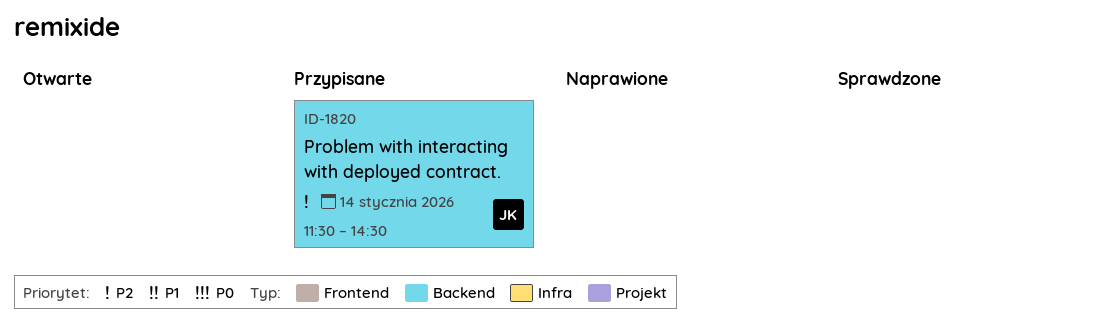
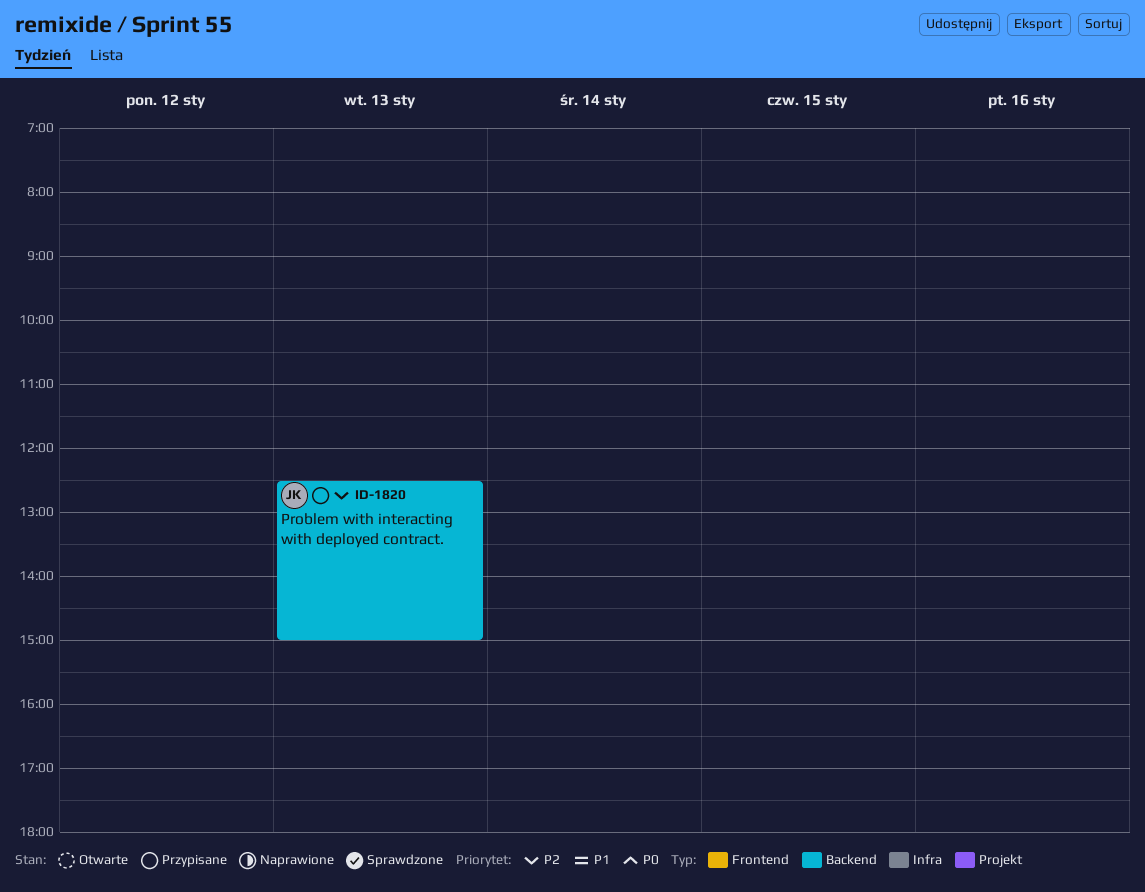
ID-1820, day: Jan 14 -> Jan 13
ID-1820, begins: 11:30 -> 12:30
ID-1820, ends: 14:30 -> 15:00

